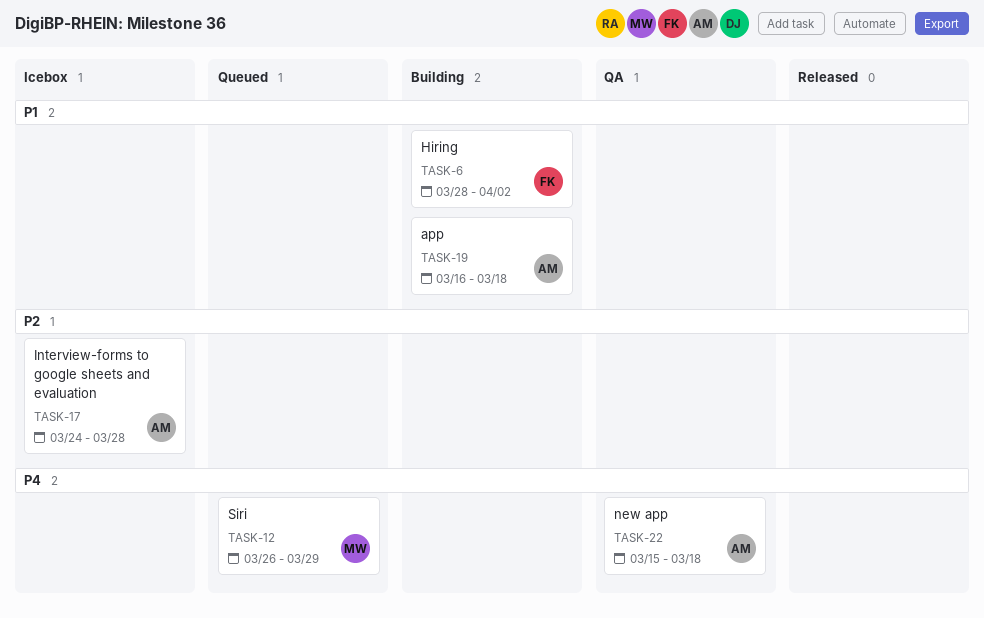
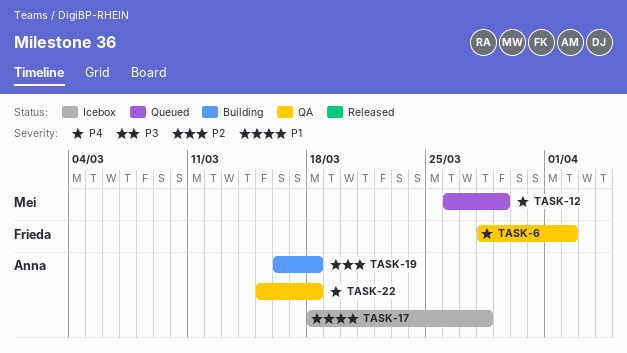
TASK-6, status: Building -> QA
TASK-6, priority: P1 -> P4
TASK-17, priority: P2 -> P1
TASK-17, start: Mar 24 -> Mar 18
TASK-19, priority: P1 -> P2

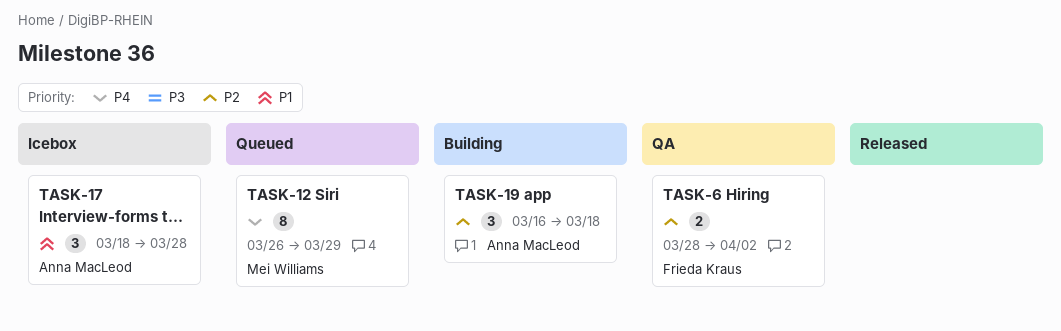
TASK-6, priority: P4 -> P2
TASK-22: present -> none

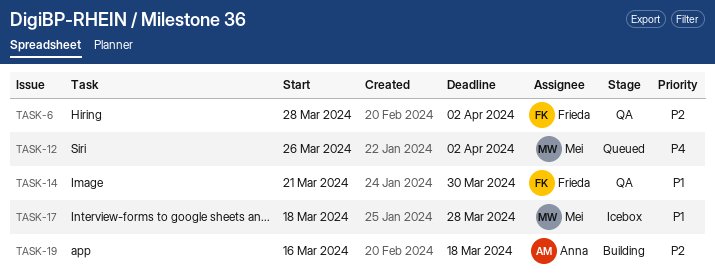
TASK-12, due: Mar 29 -> Apr 2
TASK-14: none -> present
TASK-17, owner: Anna MacLeod -> Mei Williams

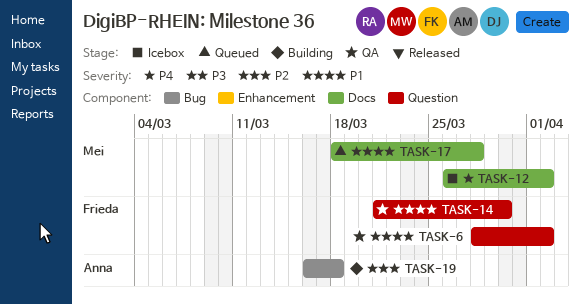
TASK-6, priority: P2 -> P1
TASK-12, status: Queued -> Icebox
TASK-17, status: Icebox -> Queued

